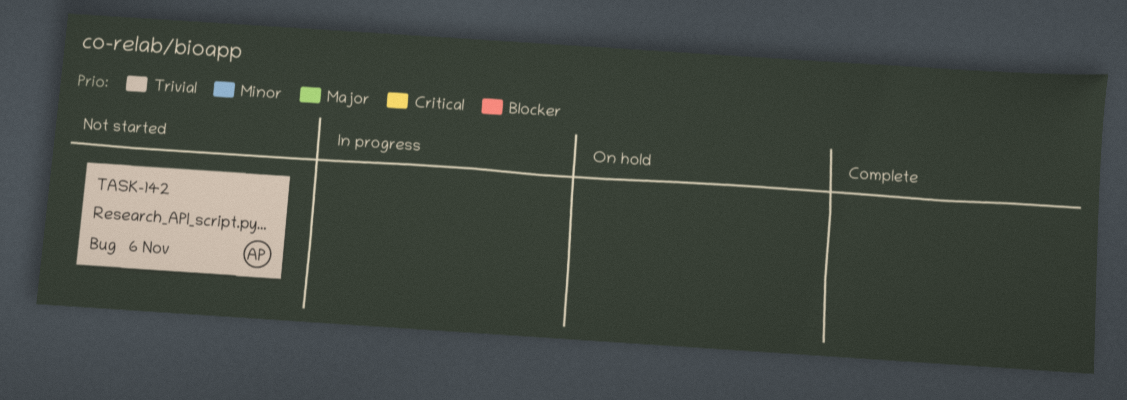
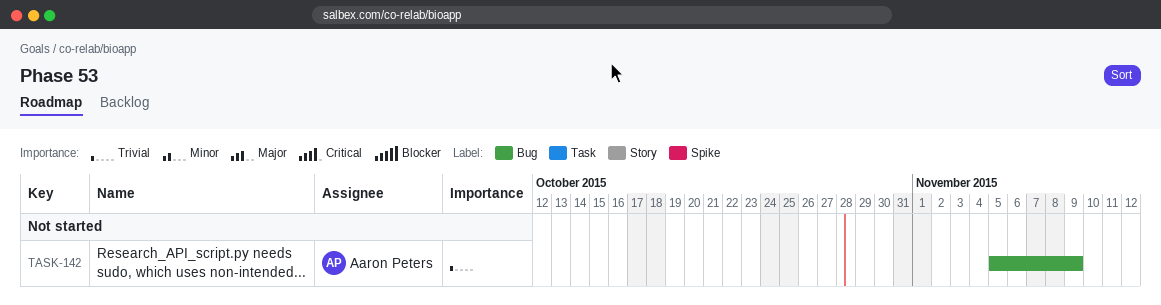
TASK-142, due: Nov 6 -> Nov 9

